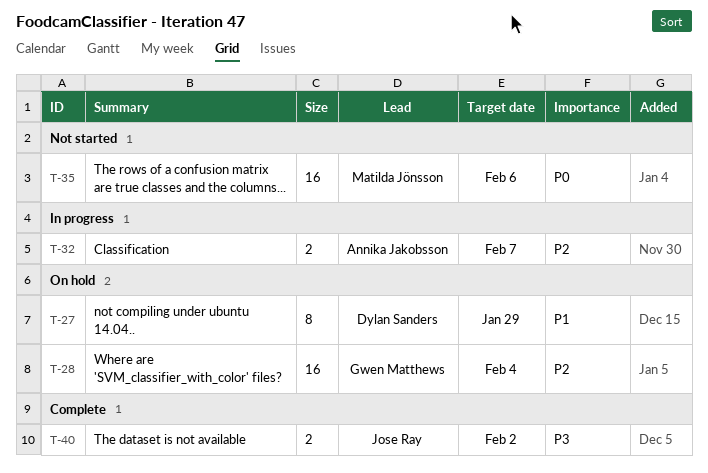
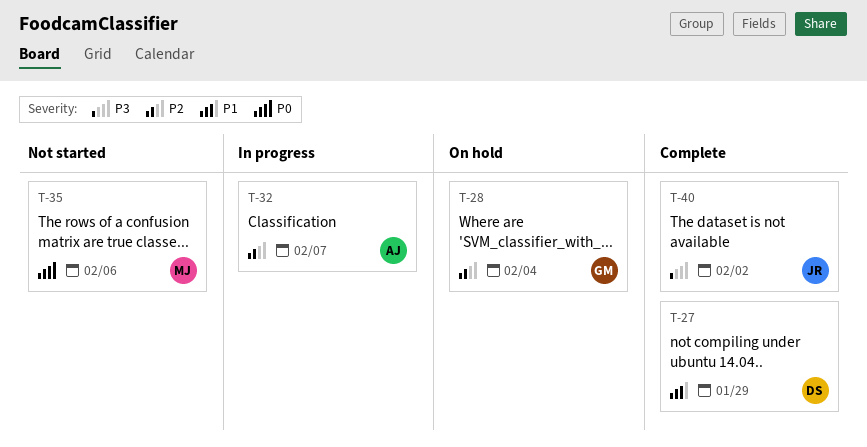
T-27, status: On hold -> Complete

